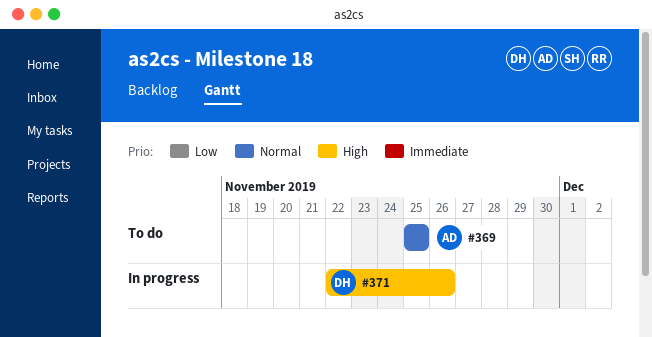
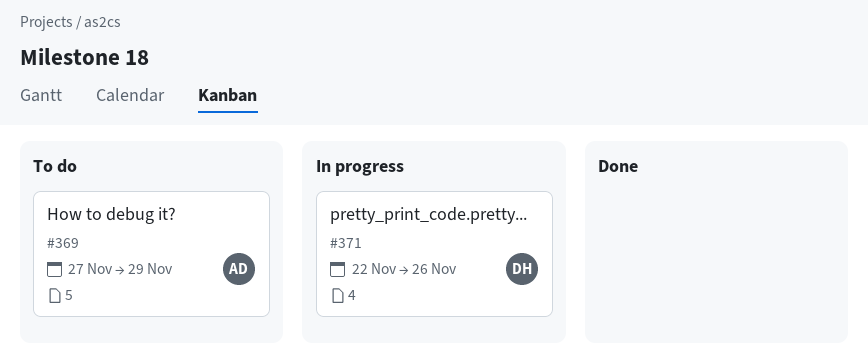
#369, start: Nov 25 -> Nov 27
#369, due: Nov 25 -> Nov 29

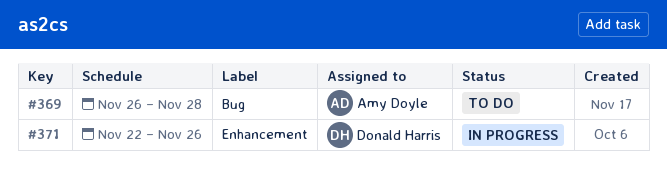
#369, start: Nov 27 -> Nov 26
#369, due: Nov 29 -> Nov 28

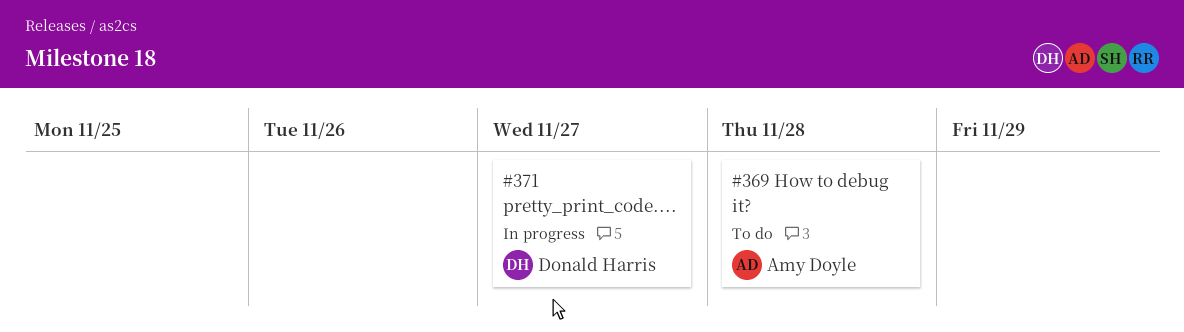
#371, due: Nov 26 -> Nov 27

